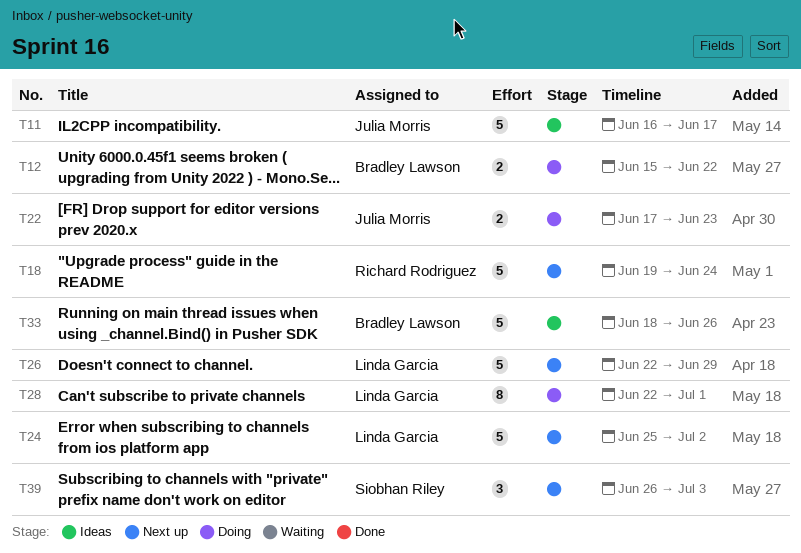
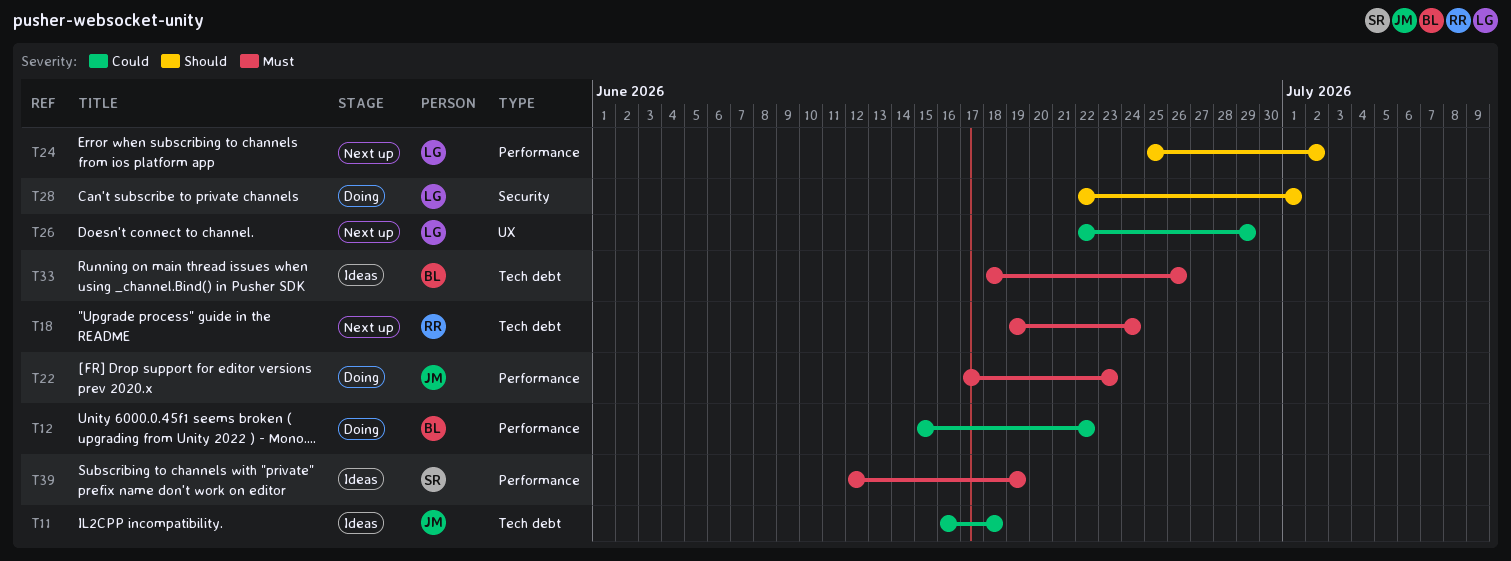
T11, due: Jun 17 -> Jun 18
T39, status: Next up -> Ideas
T39, start: Jun 26 -> Jun 12
T39, due: Jul 3 -> Jun 19

